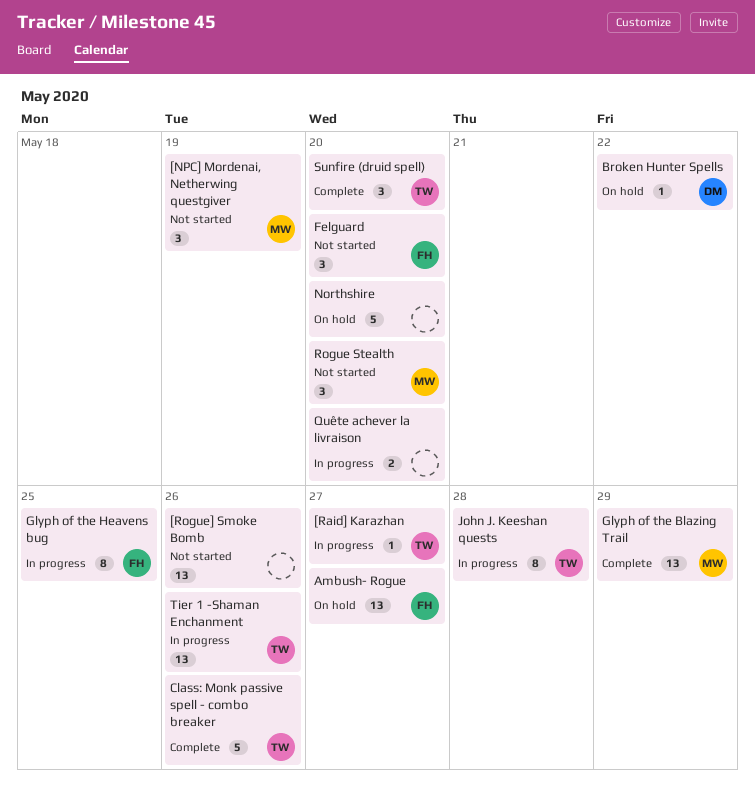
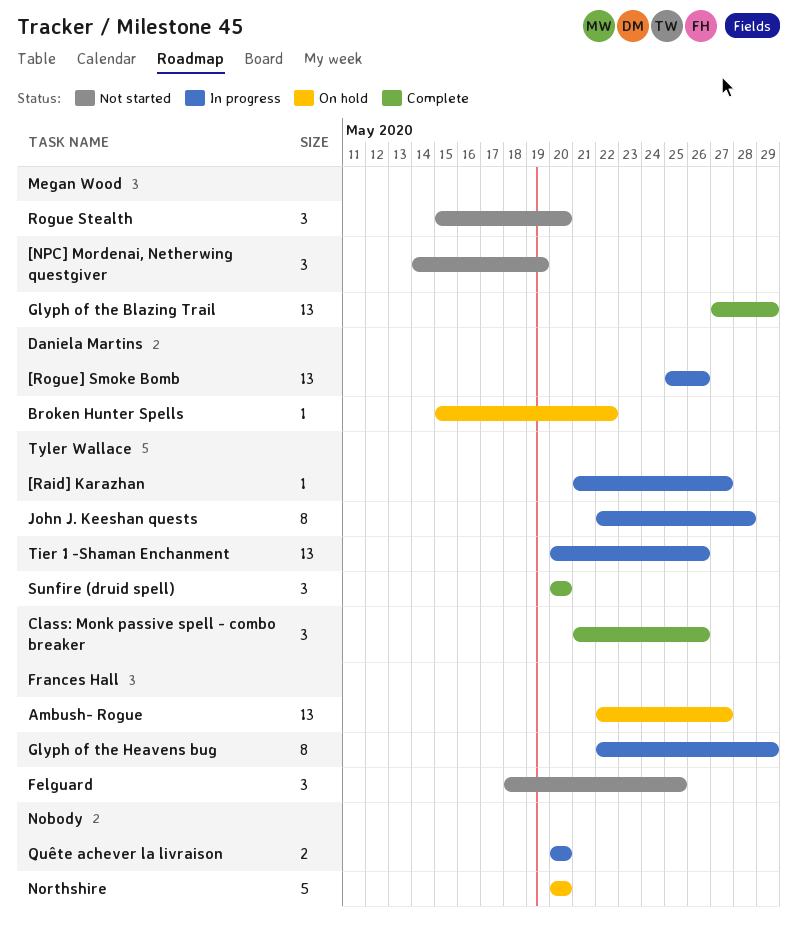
[Rogue] Smoke Bomb, status: Not started -> In progress
[Rogue] Smoke Bomb, owner: none -> Daniela Martins
Class: Monk passive spell - combo breaker, estimate: 5 -> 3
Felguard, due: May 20 -> May 25
Glyph of the Heavens bug, due: May 25 -> May 29

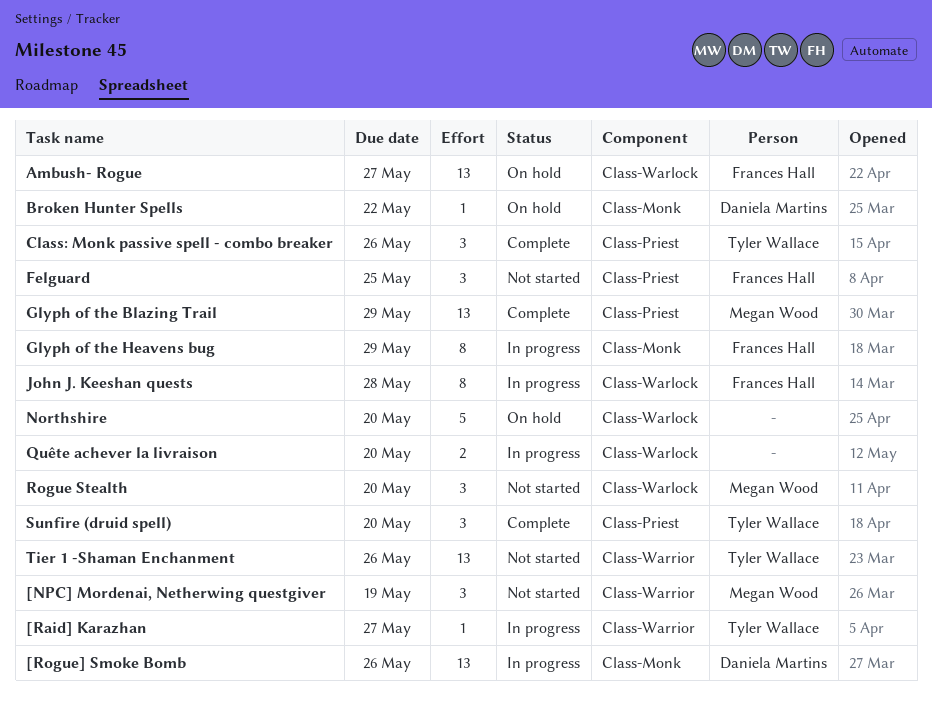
John J. Keeshan quests, owner: Tyler Wallace -> Frances Hall
Tier 1 -Shaman Enchanment, status: In progress -> Not started

